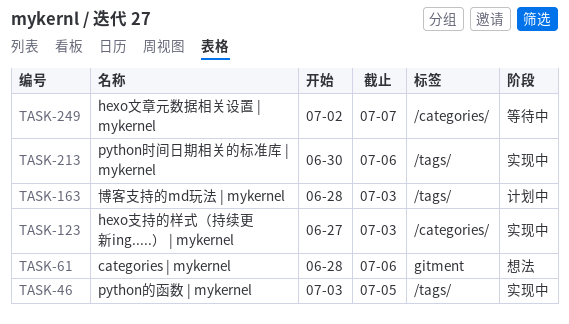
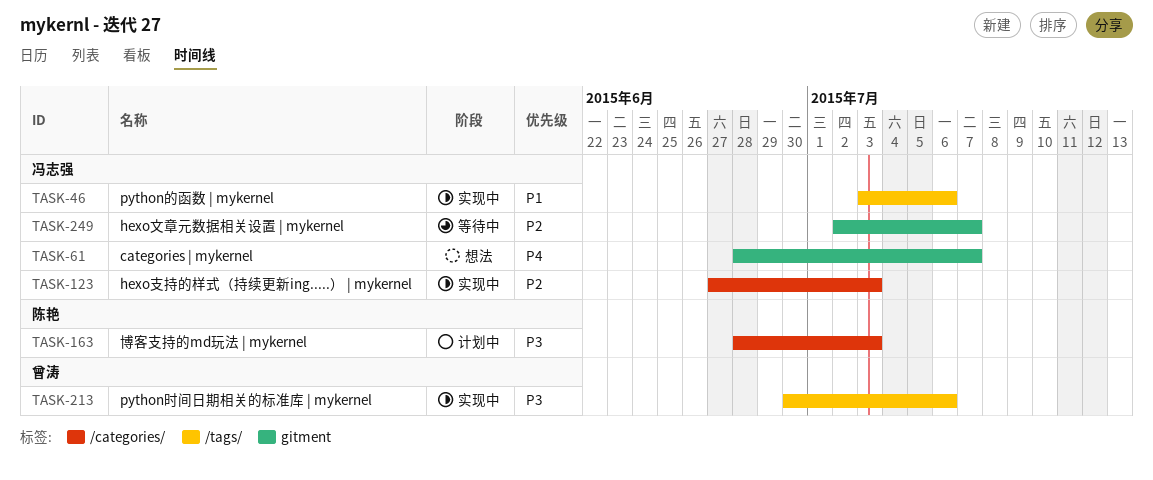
TASK-46, due: Jul 5 -> Jul 6
TASK-61, due: Jul 6 -> Jul 7
TASK-163, label: /tags/ -> /categories/
TASK-249, label: /categories/ -> gitment

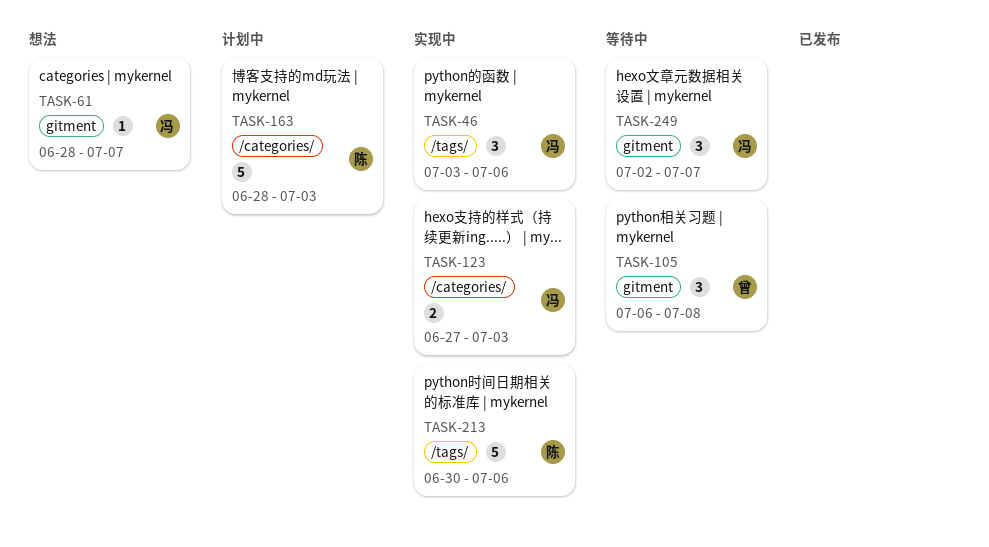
TASK-105: none -> present
TASK-213, owner: 曾涛 -> 陈艳

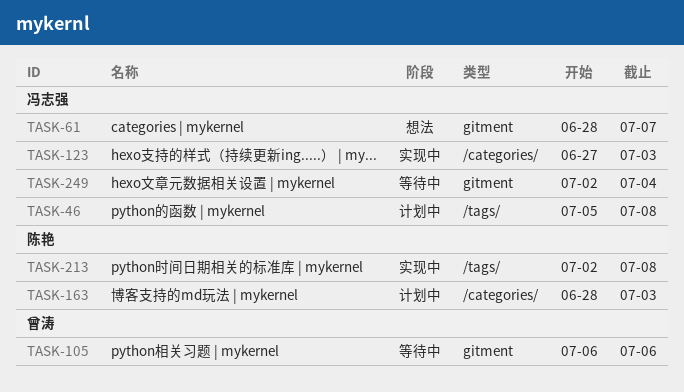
TASK-46, status: 实现中 -> 计划中
TASK-46, start: Jul 3 -> Jul 5
TASK-46, due: Jul 6 -> Jul 8
TASK-105, due: Jul 8 -> Jul 6
TASK-213, start: Jun 30 -> Jul 2
TASK-213, due: Jul 6 -> Jul 8
TASK-249, due: Jul 7 -> Jul 4

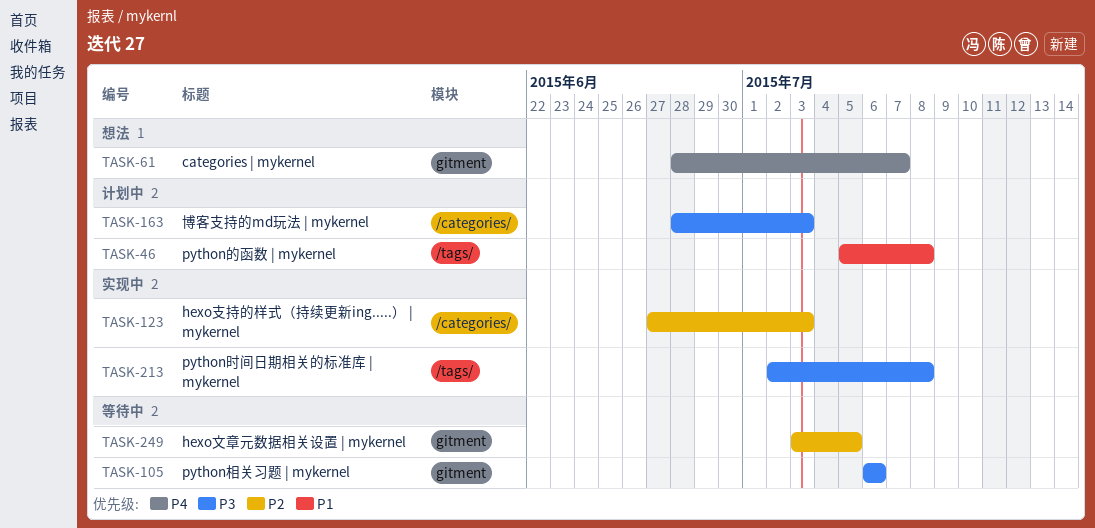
TASK-249, start: Jul 2 -> Jul 3
TASK-249, due: Jul 4 -> Jul 5

